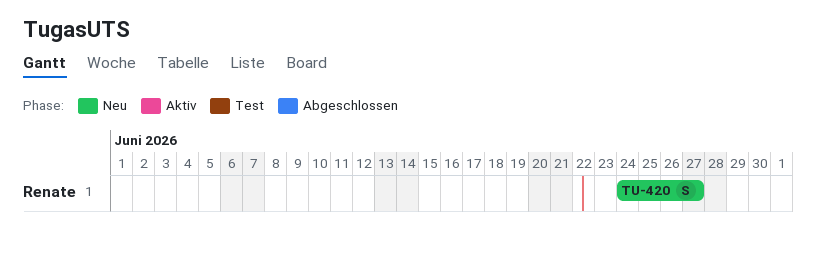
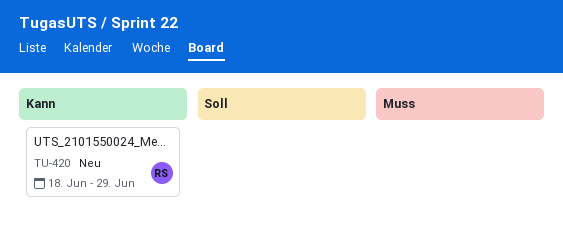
TU-420, start: Jun 24 -> Jun 18
TU-420, due: Jun 27 -> Jun 29

